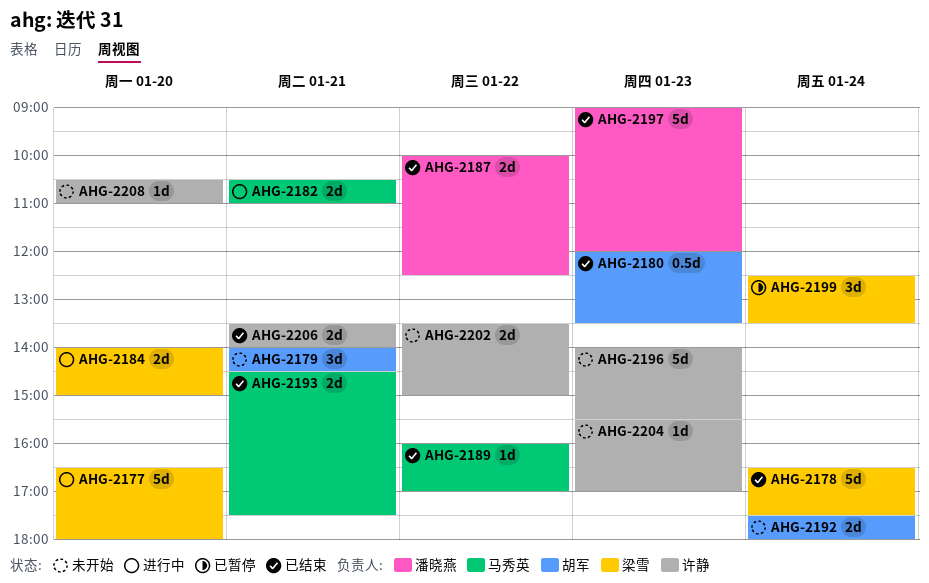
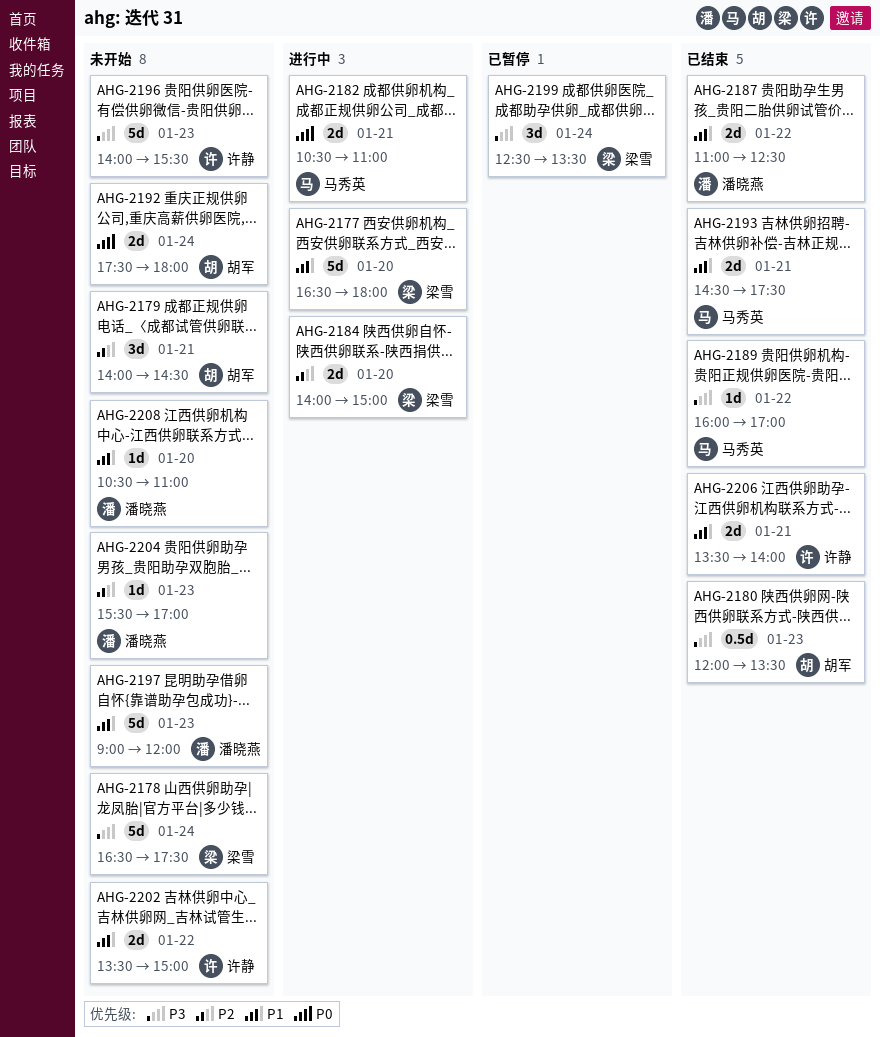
AHG-2178, status: 已结束 -> 未开始
AHG-2187, begins: 10:00 -> 11:00
AHG-2197, status: 已结束 -> 未开始
AHG-2204, owner: 许静 -> 潘晓燕
AHG-2208, owner: 许静 -> 潘晓燕

